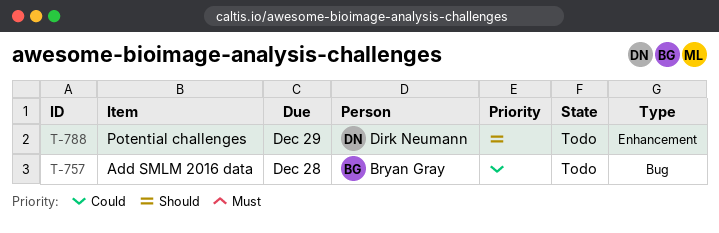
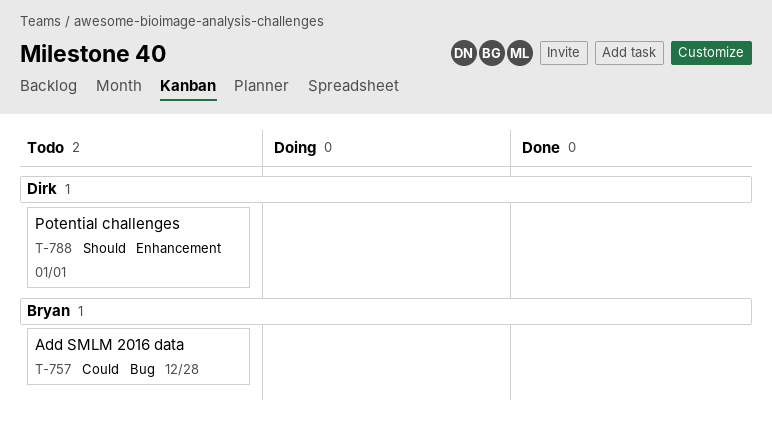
T-788, due: Dec 29 -> Jan 1

